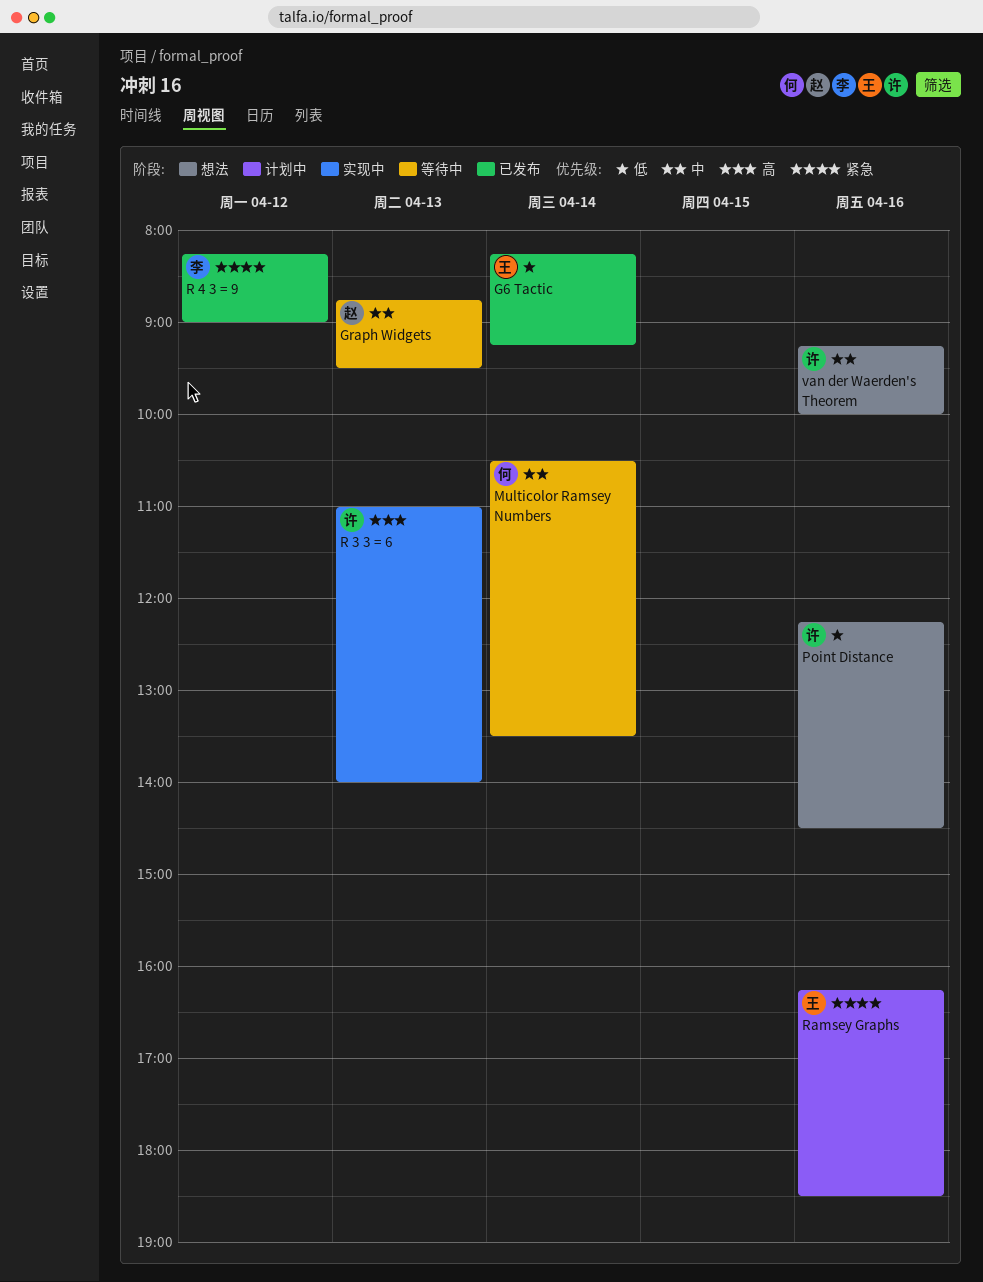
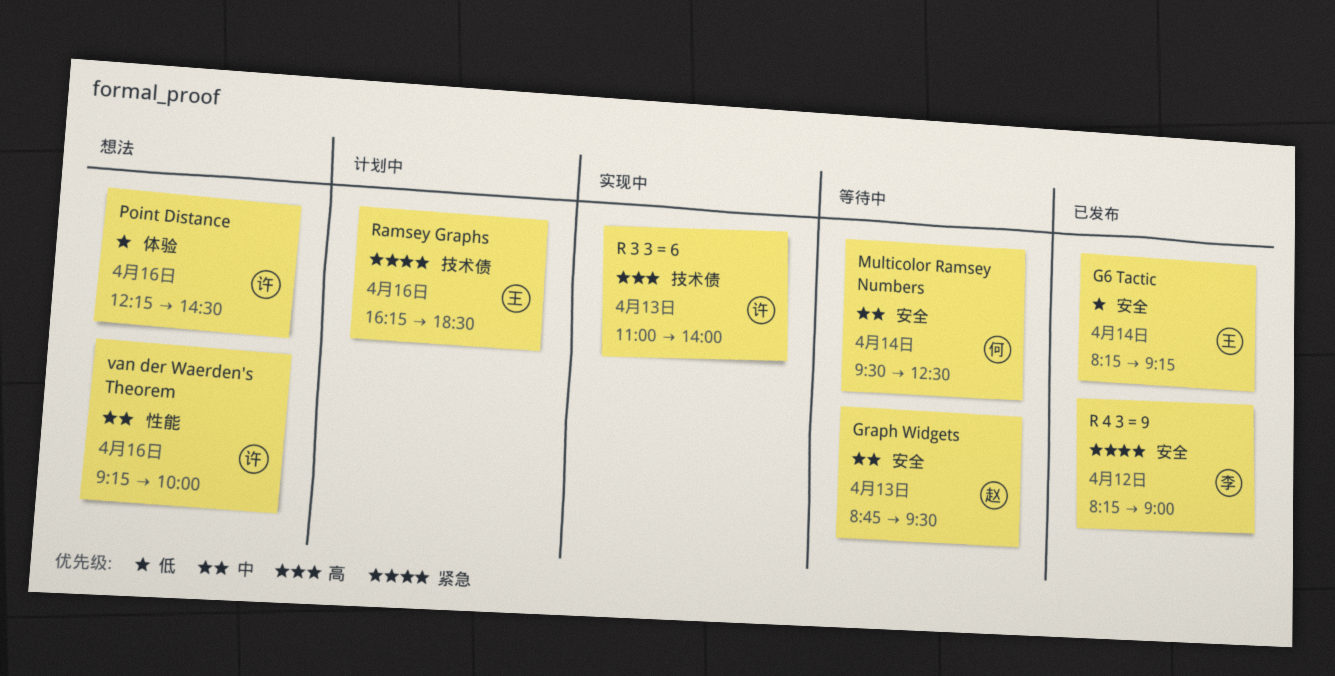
Multicolor Ramsey Numbers, begins: 10:30 -> 09:30
Multicolor Ramsey Numbers, ends: 13:30 -> 12:30

